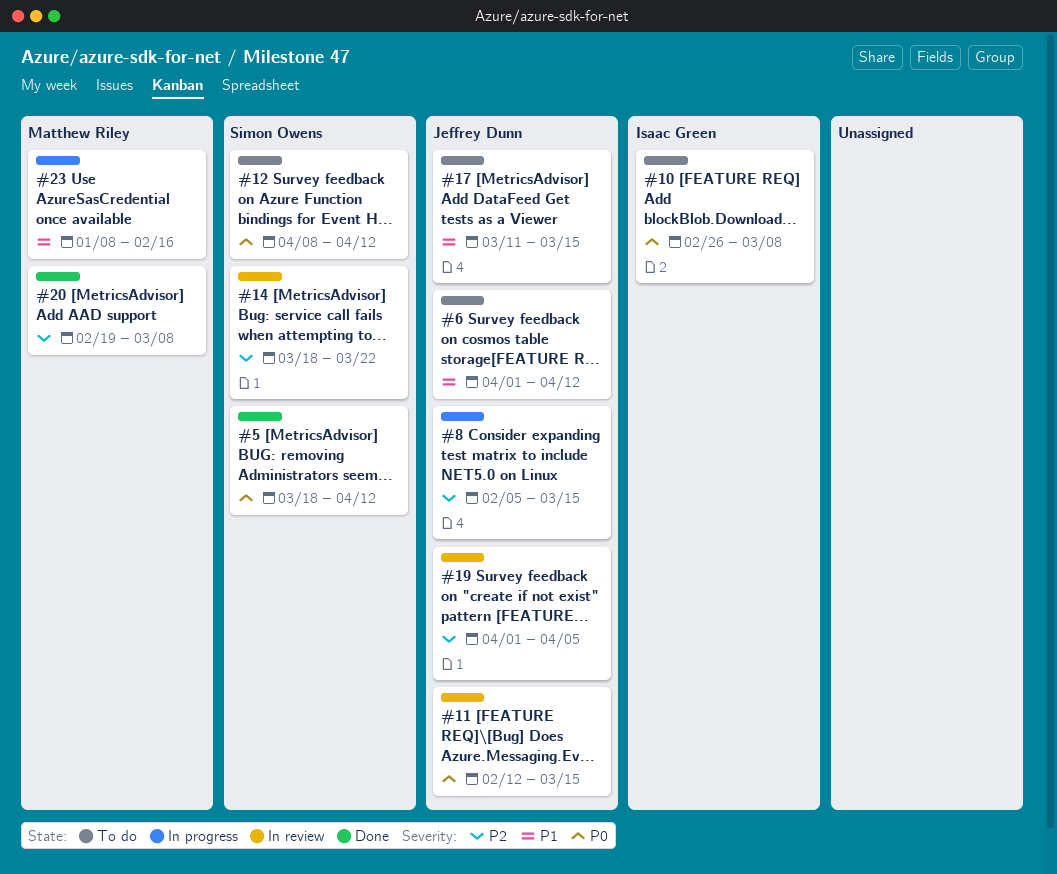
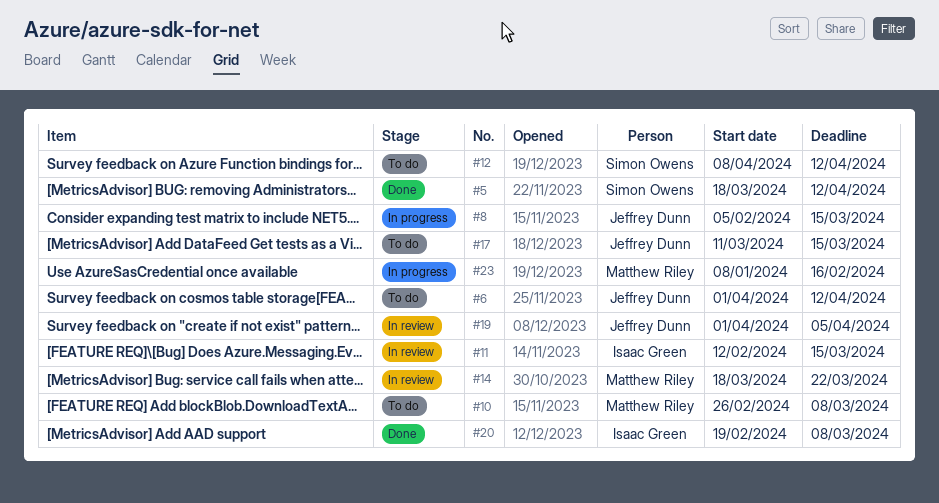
#10, owner: Isaac Green -> Matthew Riley
#11, owner: Jeffrey Dunn -> Isaac Green
#14, owner: Simon Owens -> Matthew Riley
#20, owner: Matthew Riley -> Isaac Green

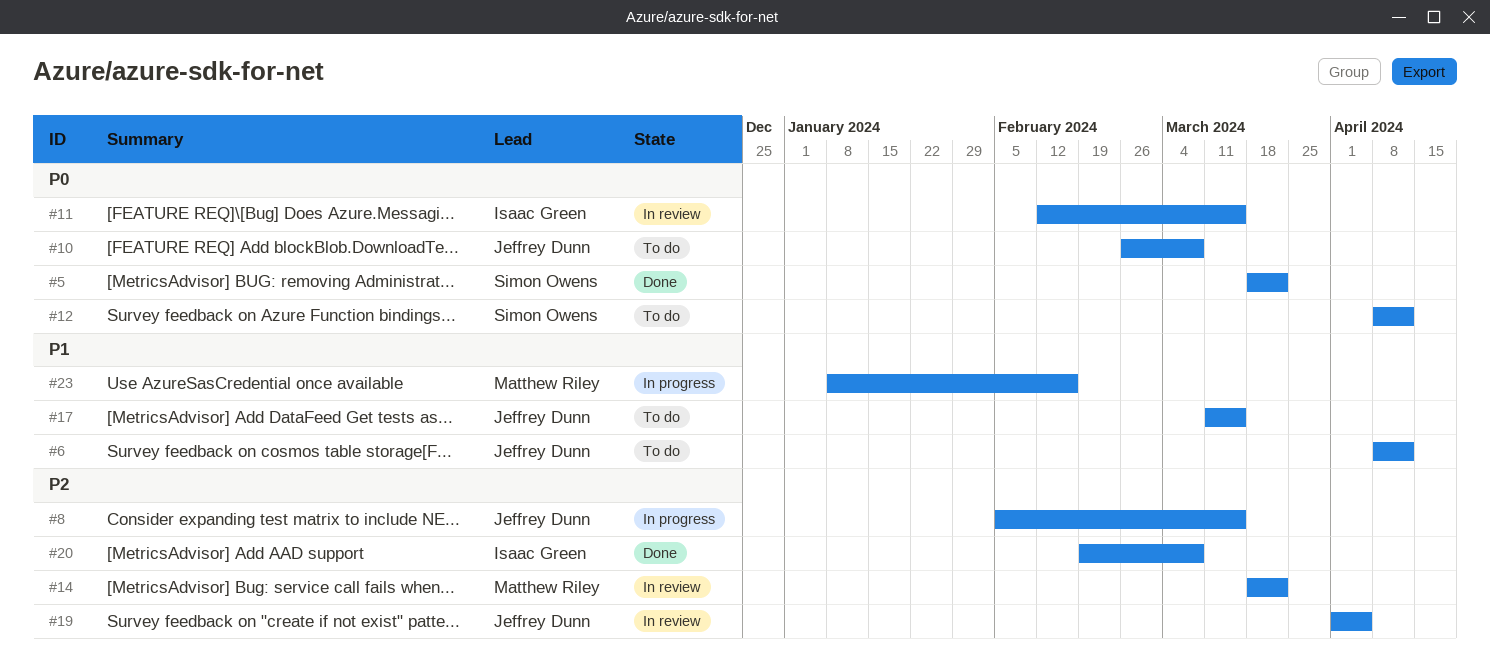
#5, due: Apr 12 -> Mar 22
#6, start: Apr 1 -> Apr 8
#10, owner: Matthew Riley -> Jeffrey Dunn

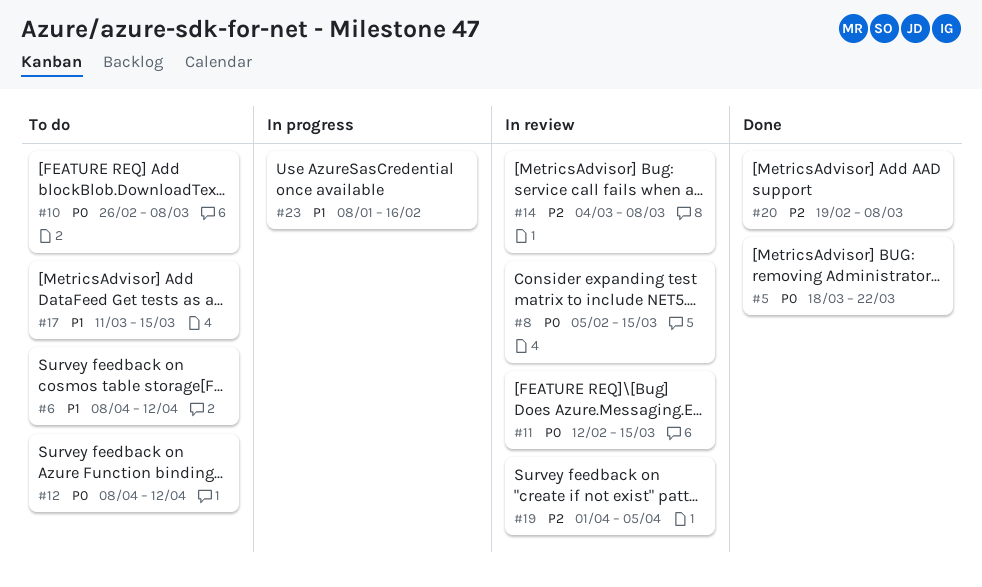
#8, status: In progress -> In review
#8, priority: P2 -> P0
#14, start: Mar 18 -> Mar 4
#14, due: Mar 22 -> Mar 8

